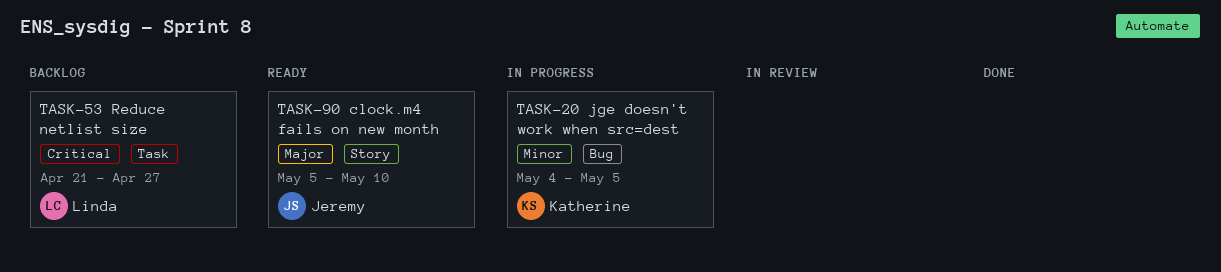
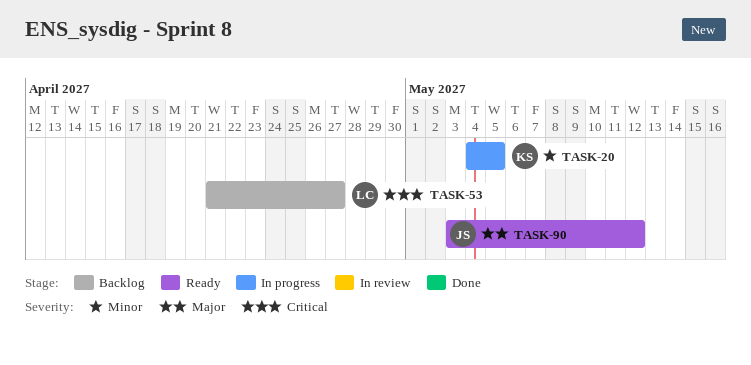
TASK-90, start: May 5 -> May 3
TASK-90, due: May 10 -> May 12

